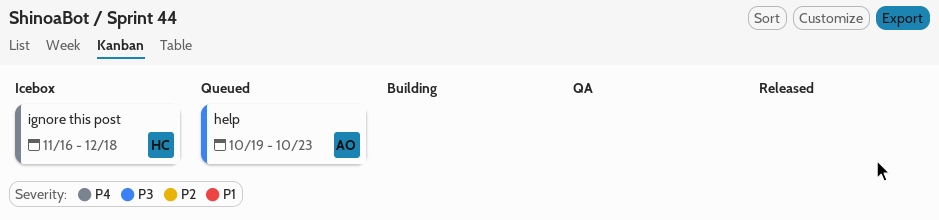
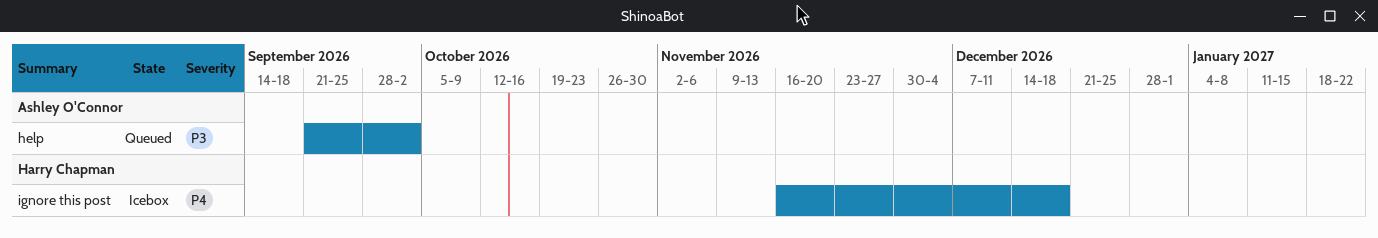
help, start: Oct 19 -> Sep 21
help, due: Oct 23 -> Oct 2

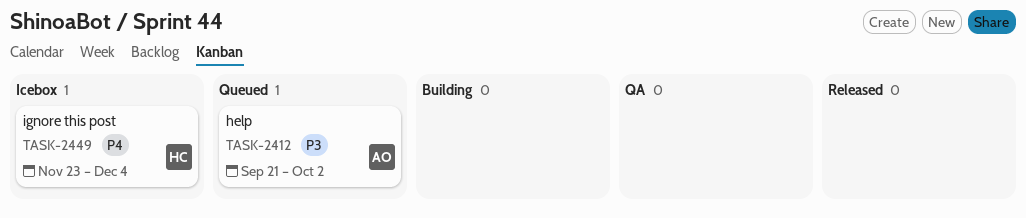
ignore this post, start: Nov 16 -> Nov 23
ignore this post, due: Dec 18 -> Dec 4

